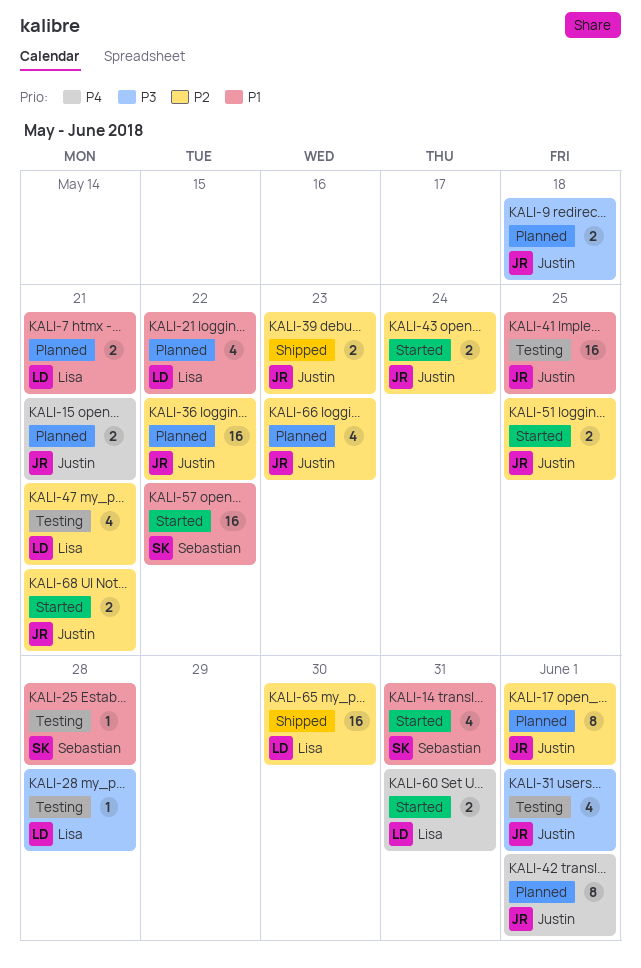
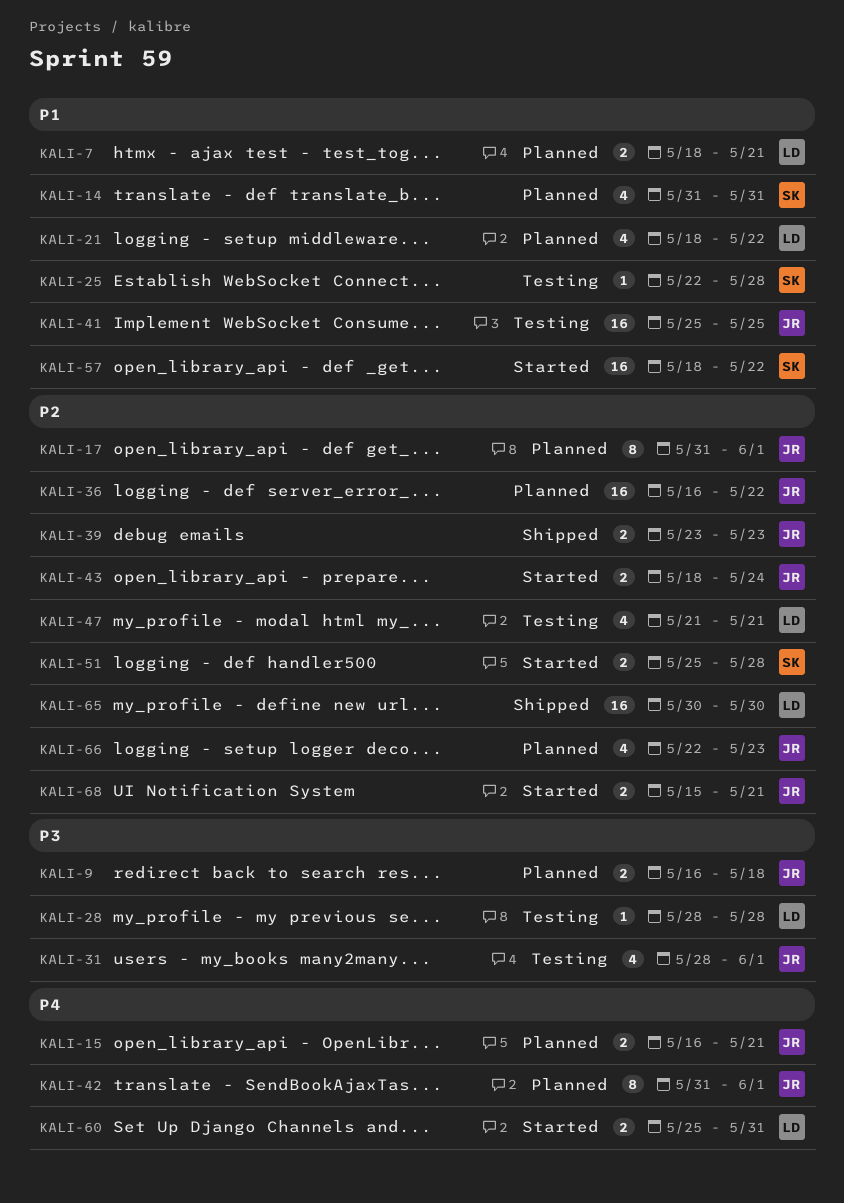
KALI-14, status: Started -> Planned
KALI-51, owner: Justin -> Sebastian
KALI-51, due: May 25 -> May 28

